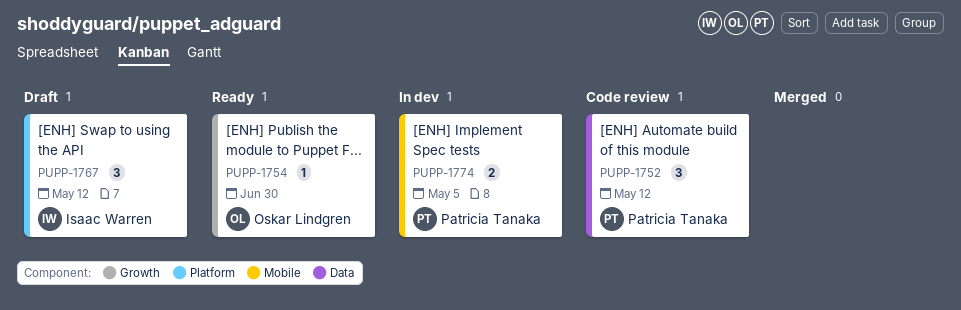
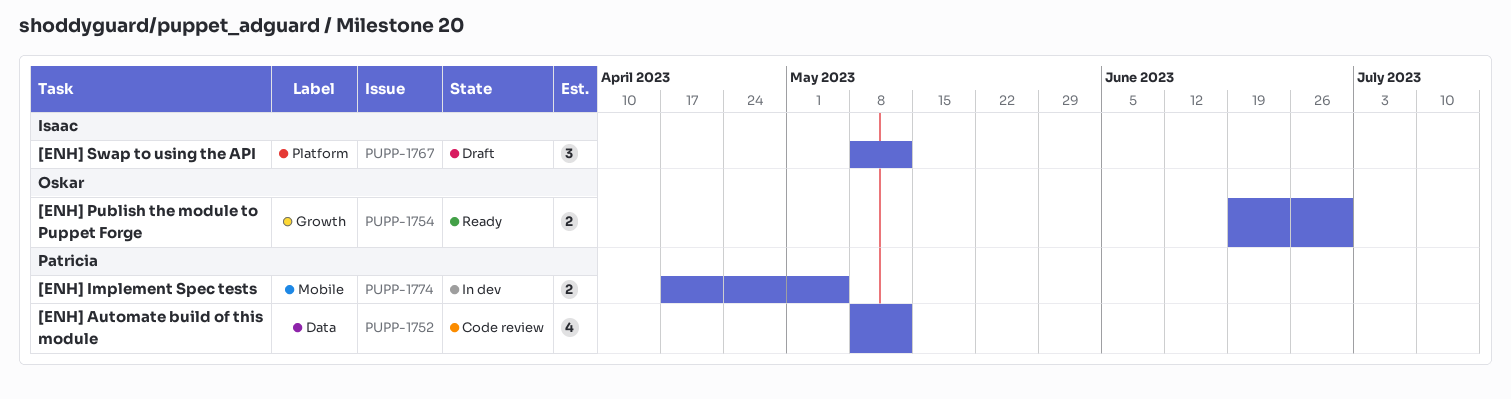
PUPP-1752, estimate: 3 -> 4
PUPP-1754, estimate: 1 -> 2

